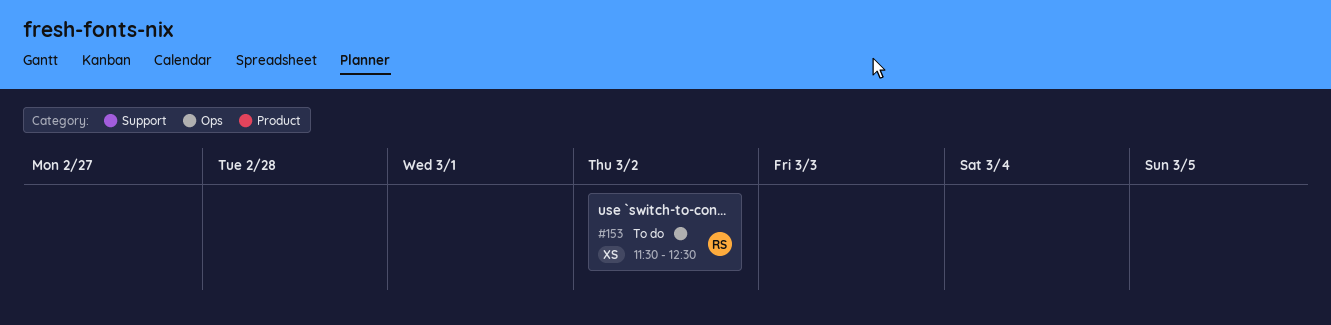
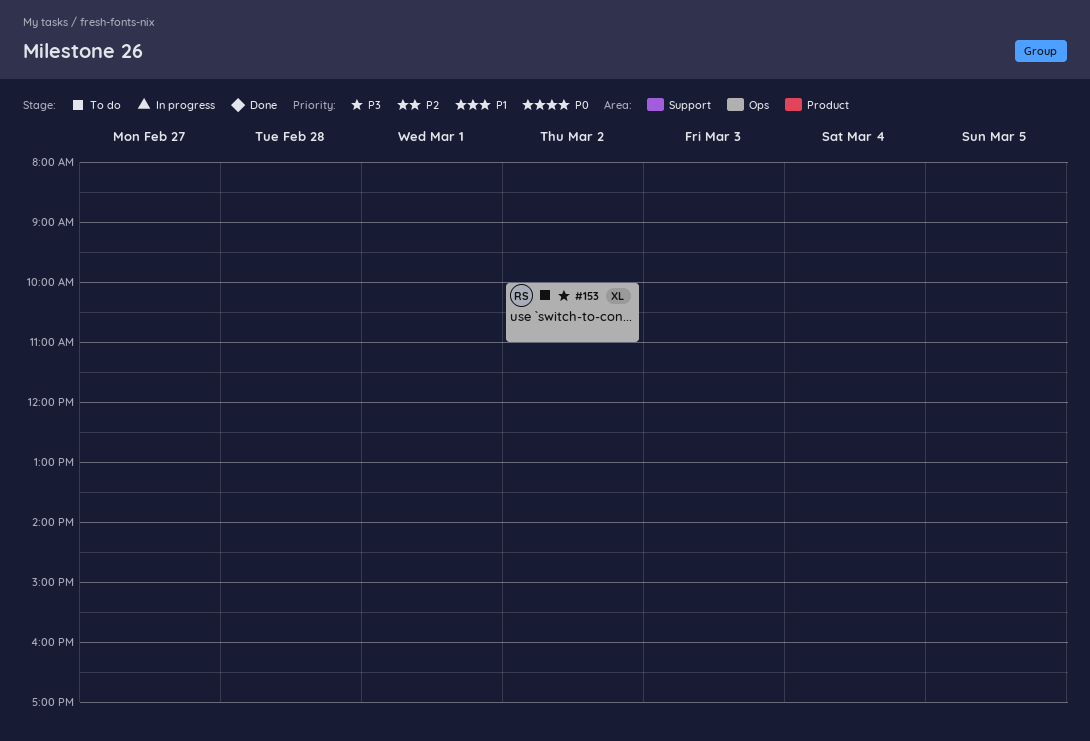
#153, estimate: XS -> XL
#153, begins: 11:30 -> 10:00
#153, ends: 12:30 -> 11:00

